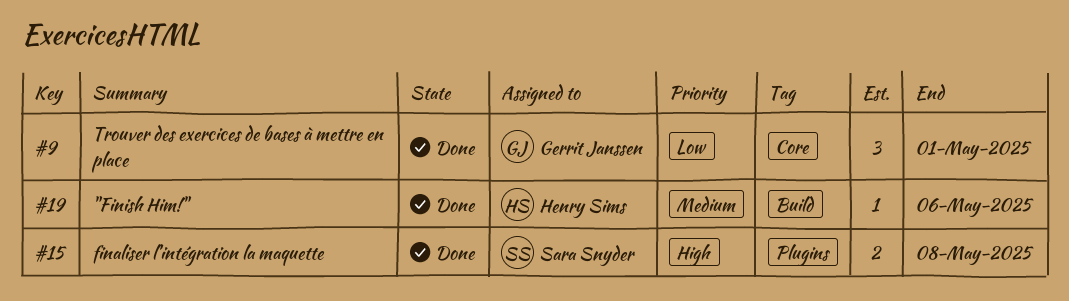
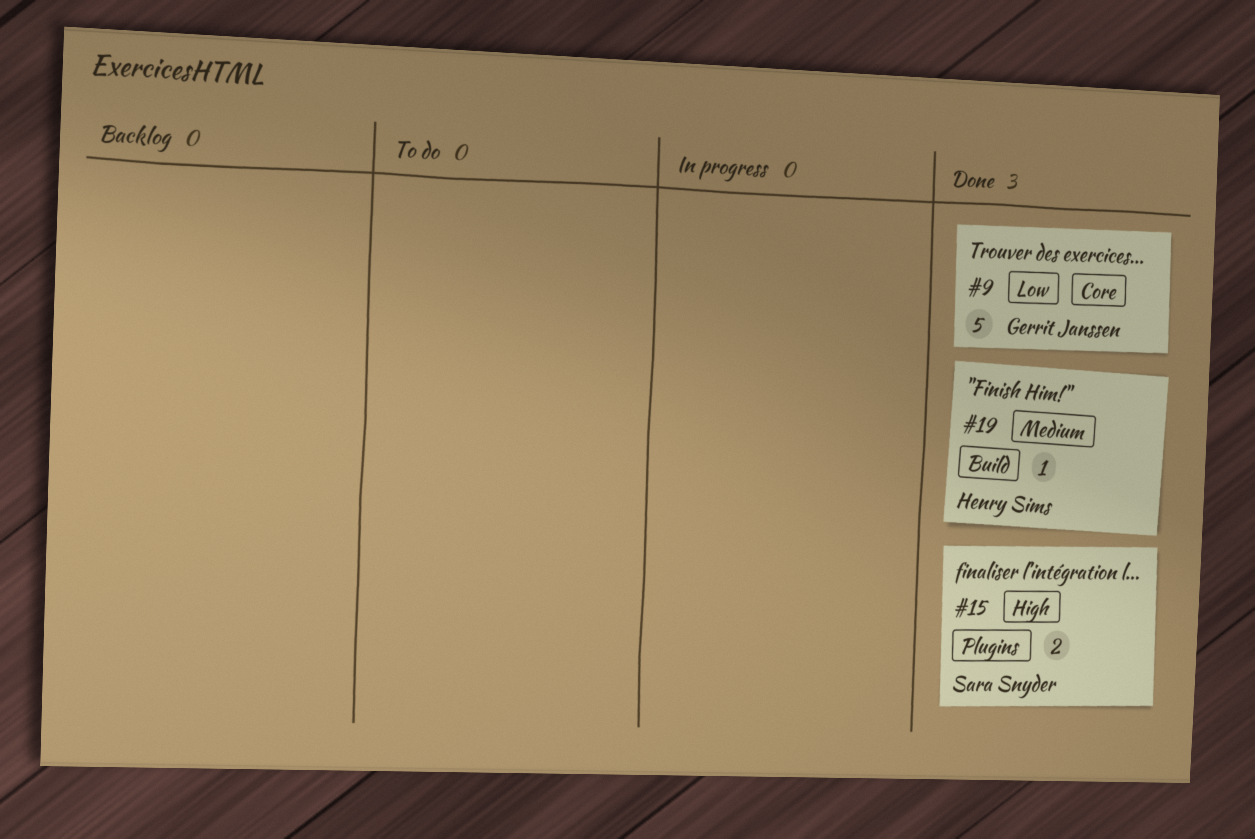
#9, estimate: 3 -> 5

